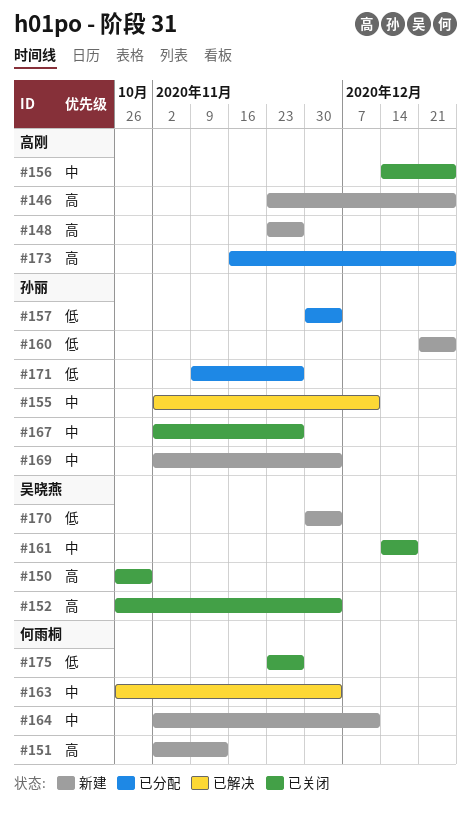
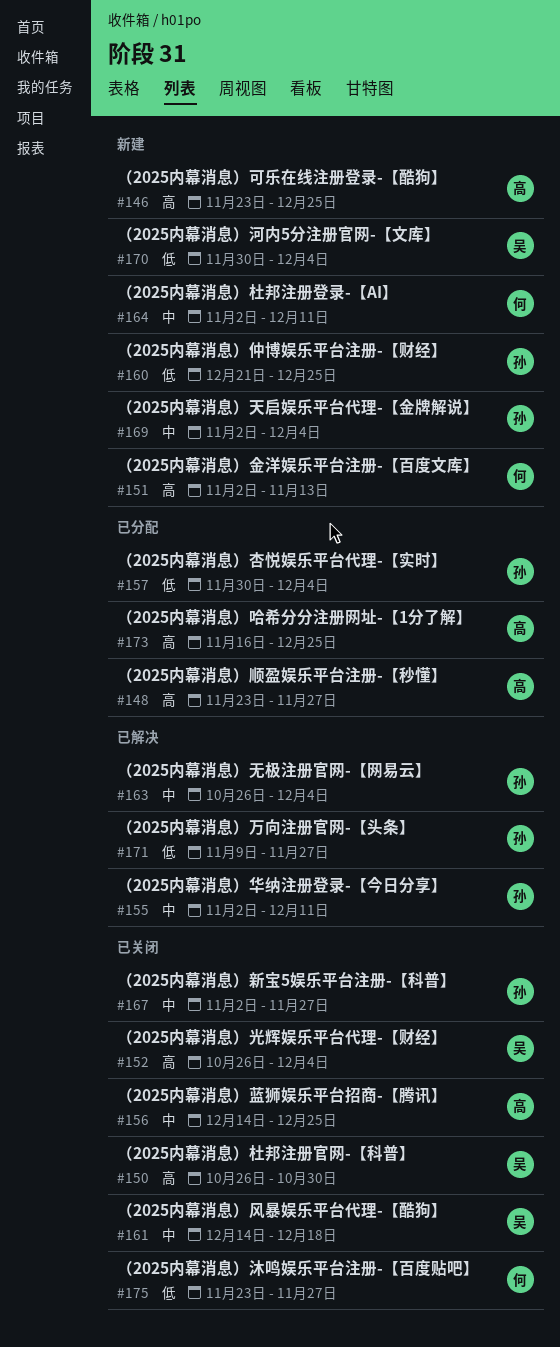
#148, status: 新建 -> 已分配
#163, owner: 何雨桐 -> 孙丽
#171, status: 已分配 -> 已解决

